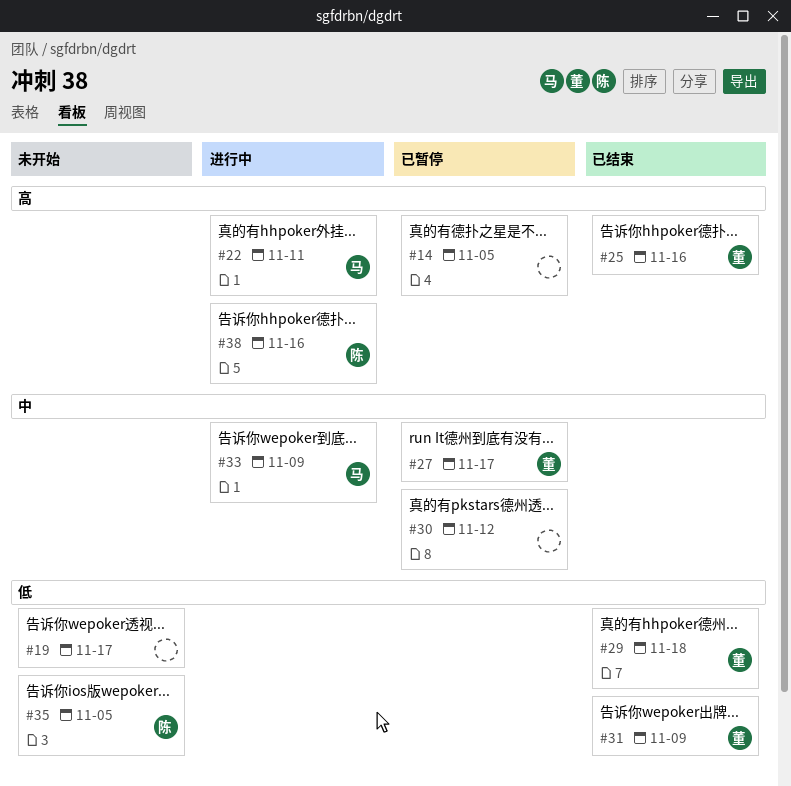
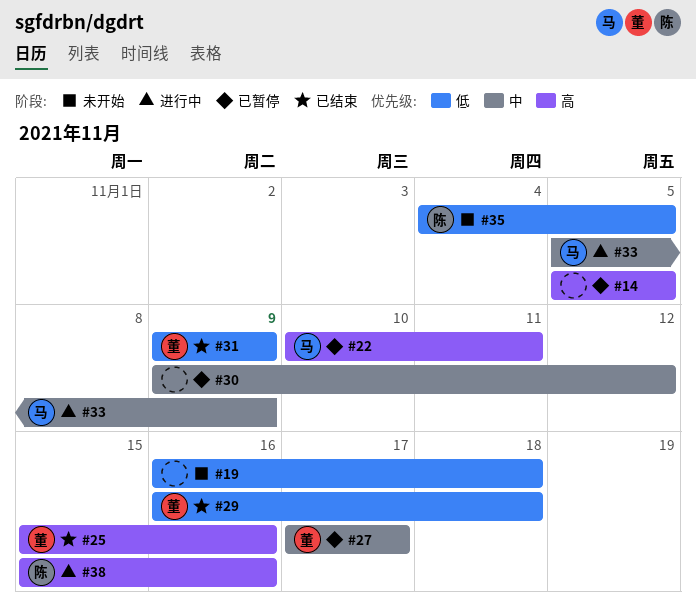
#19, due: Nov 17 -> Nov 18
#22, status: 进行中 -> 已暂停

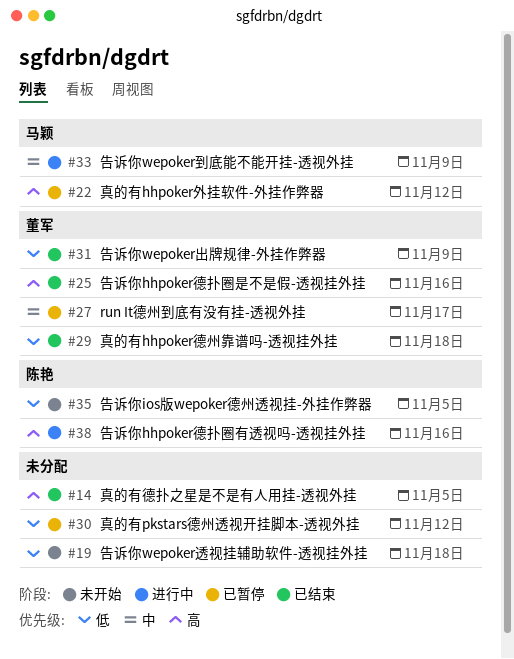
#14, status: 已暂停 -> 已结束
#22, due: Nov 11 -> Nov 12
#30, priority: 中 -> 低

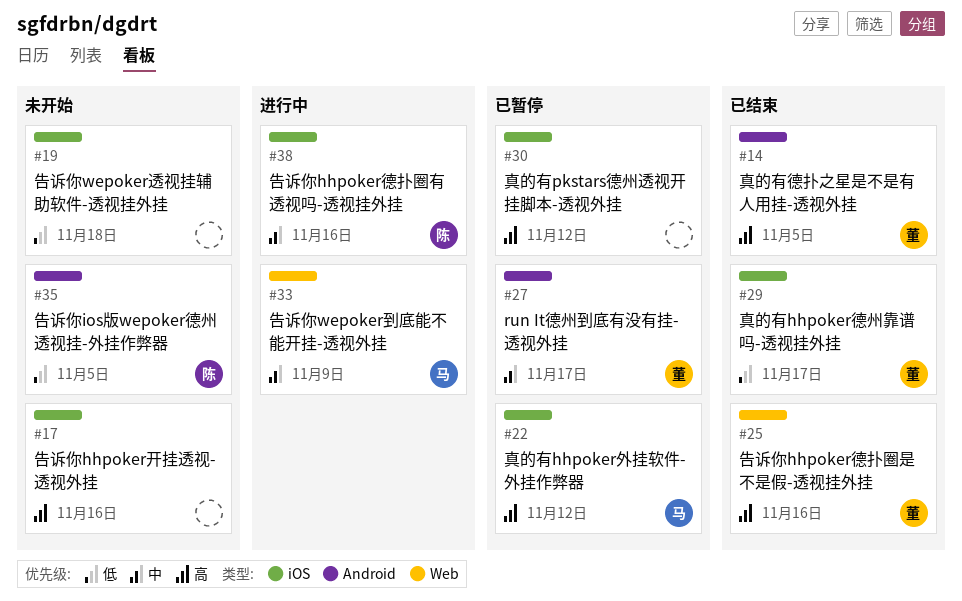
#14, owner: none -> 董军
#17: none -> present
#29, due: Nov 18 -> Nov 17
#30, priority: 低 -> 高
#31: present -> none
#38, priority: 高 -> 中

